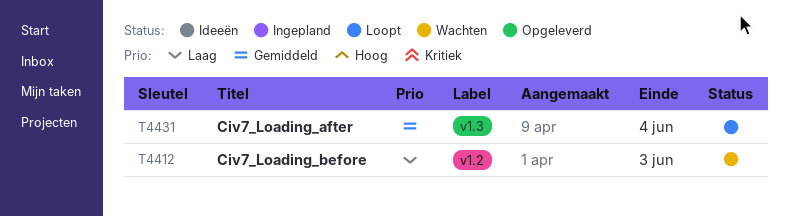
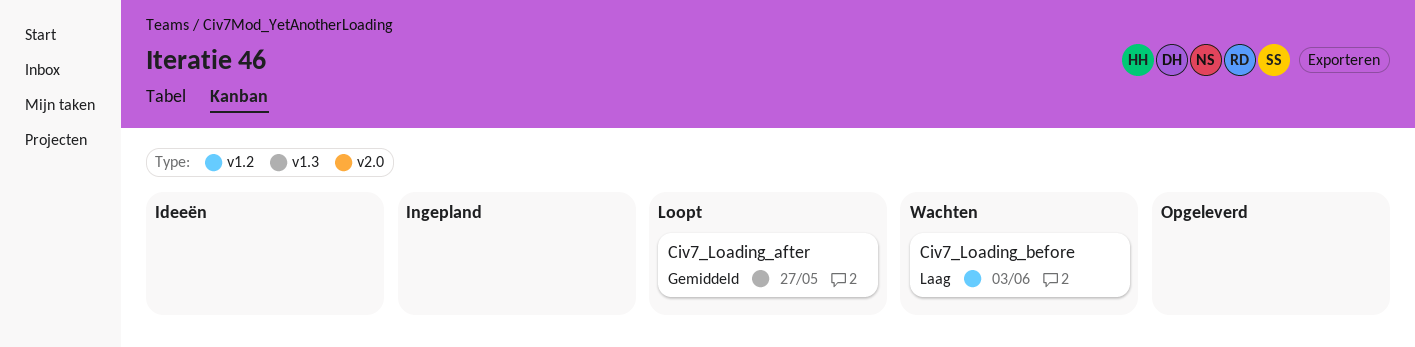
Civ7_Loading_after, due: Jun 4 -> May 27

